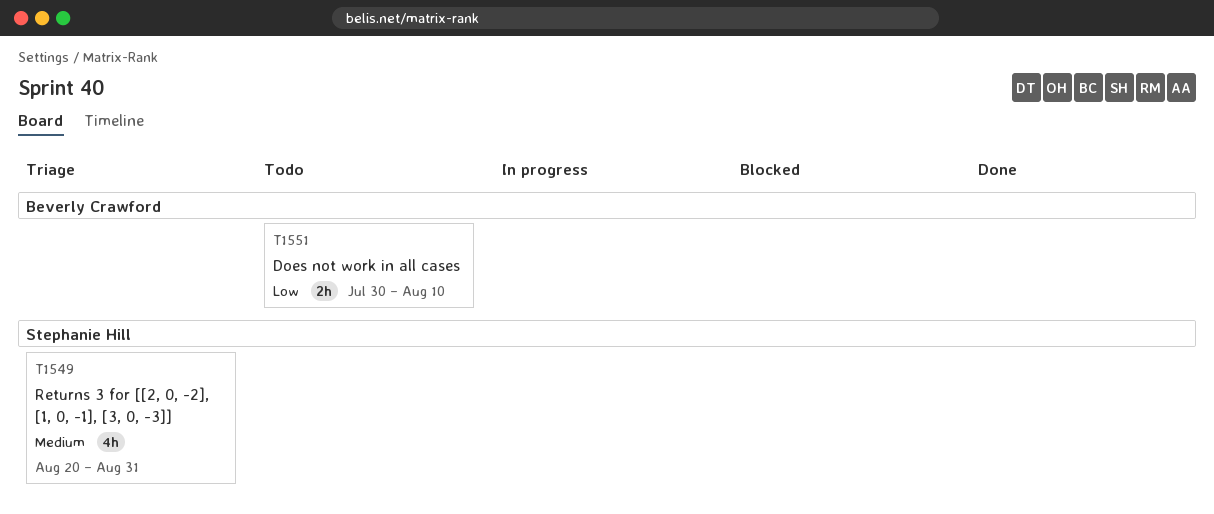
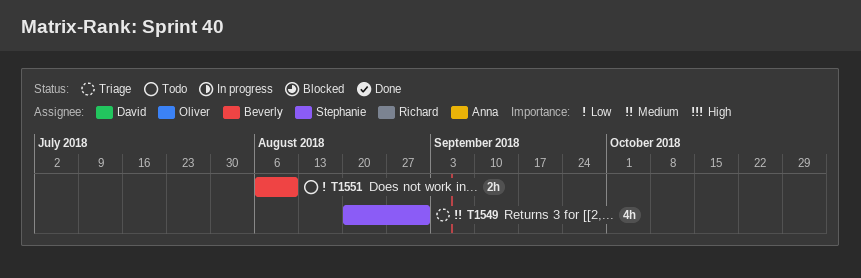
T1551, start: Jul 30 -> Aug 6

